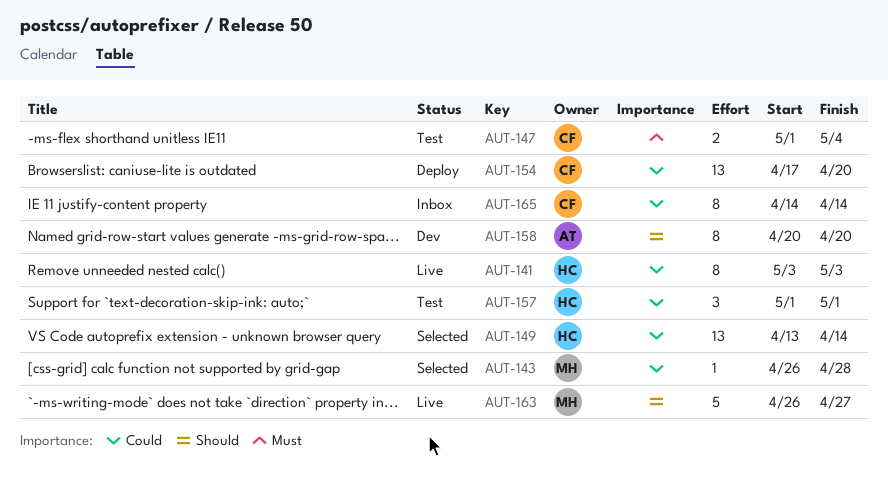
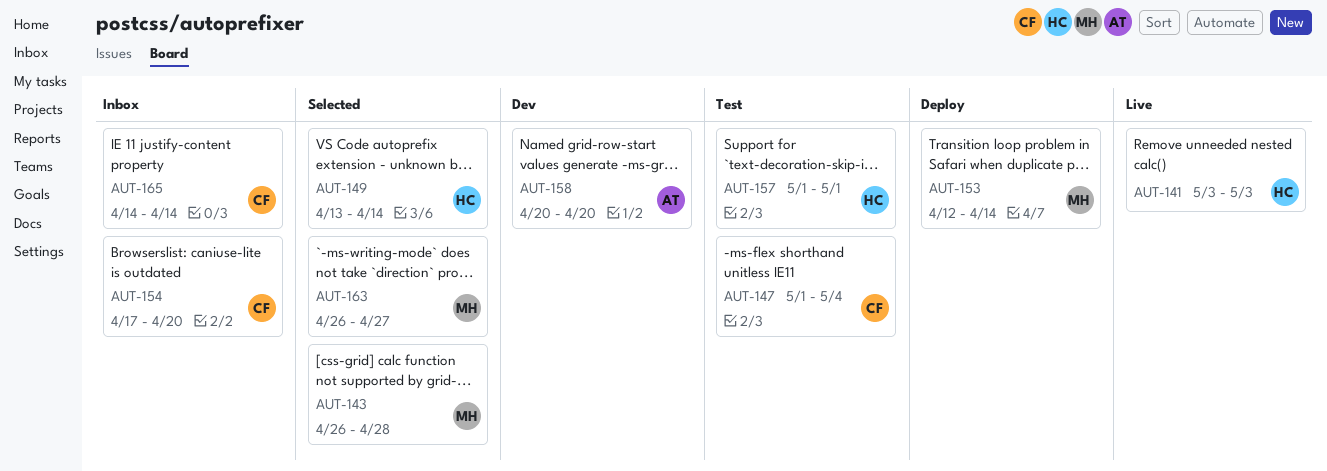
AUT-153: none -> present
AUT-154, status: Deploy -> Inbox
AUT-163, status: Live -> Selected

